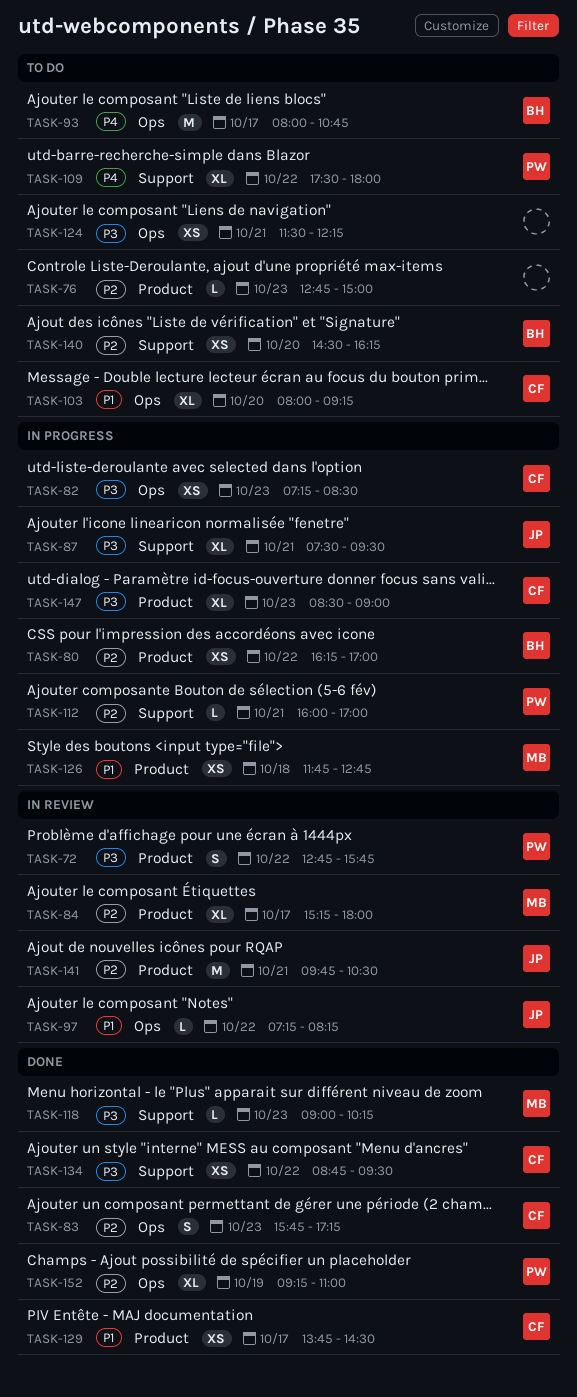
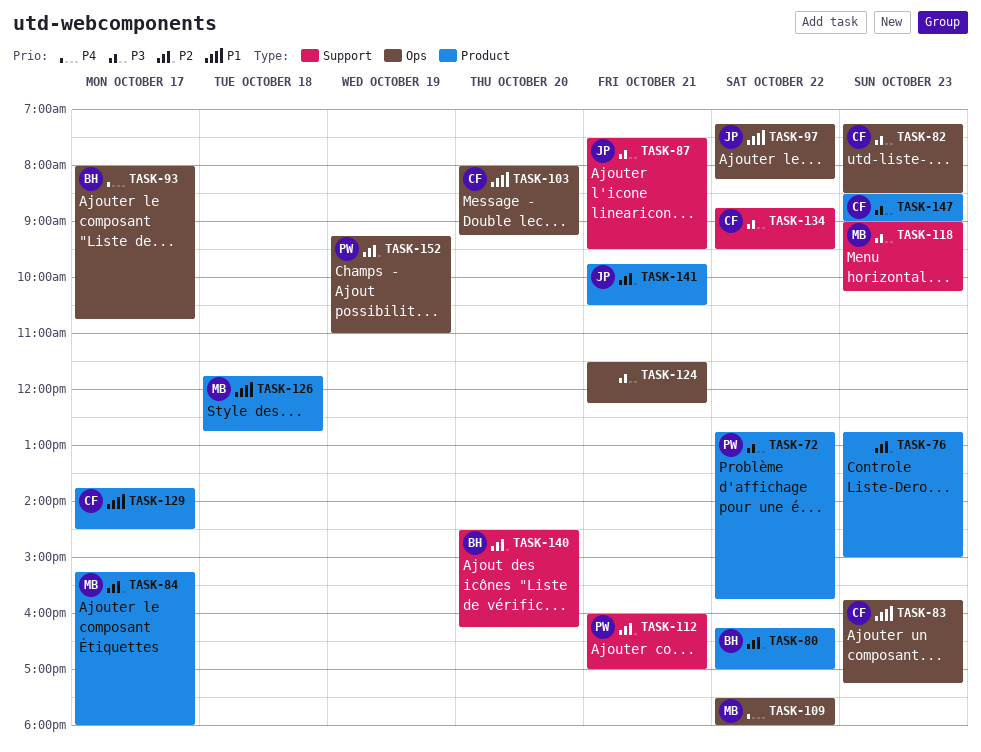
TASK-83, priority: P2 -> P1
TASK-109, owner: PW -> MB
TASK-109, label: Support -> Ops

